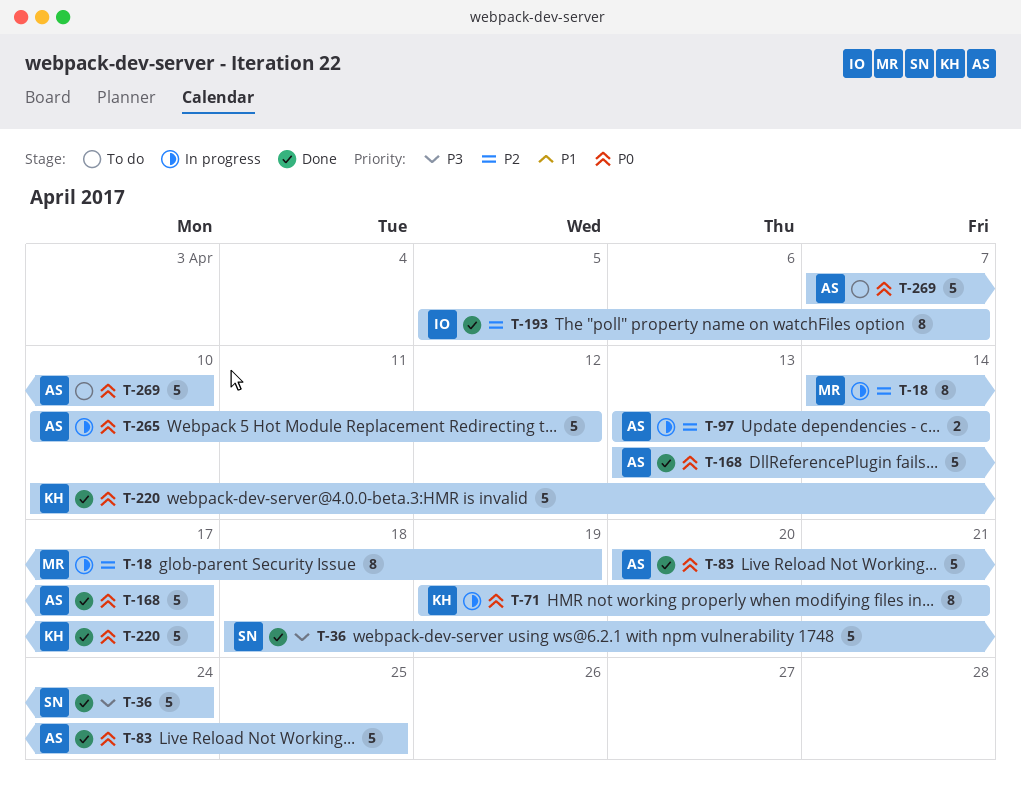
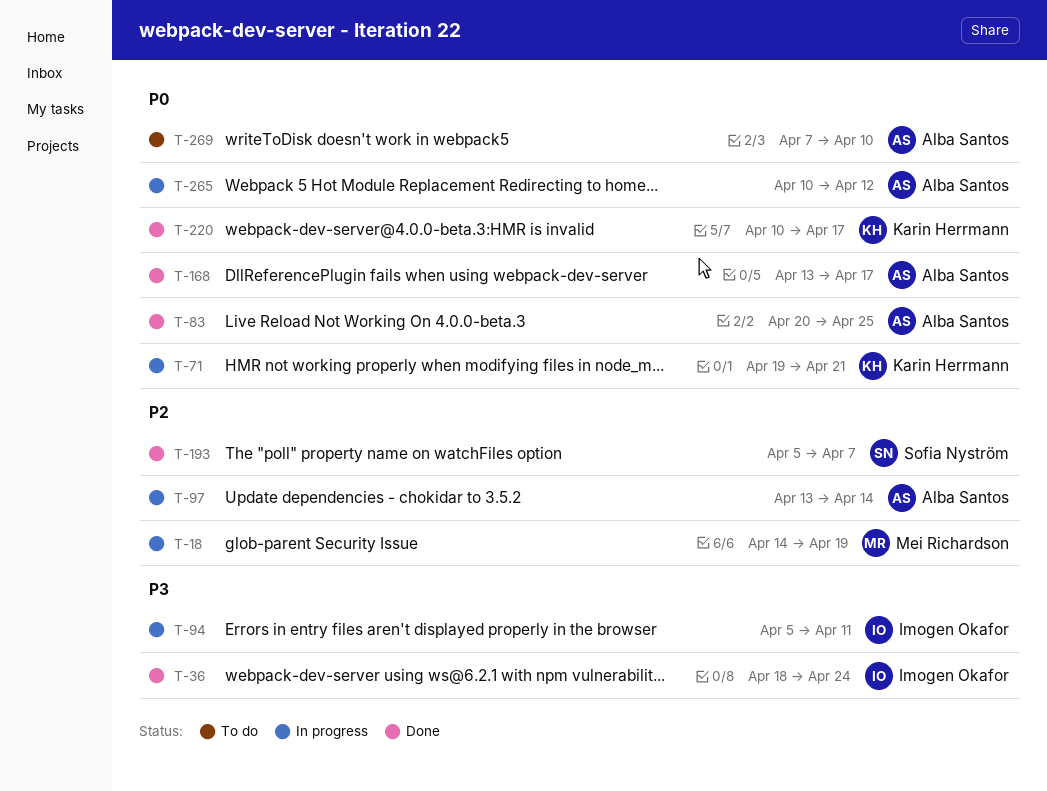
T-36, owner: Sofia Nyström -> Imogen Okafor
T-94: none -> present
T-193, owner: Imogen Okafor -> Sofia Nyström

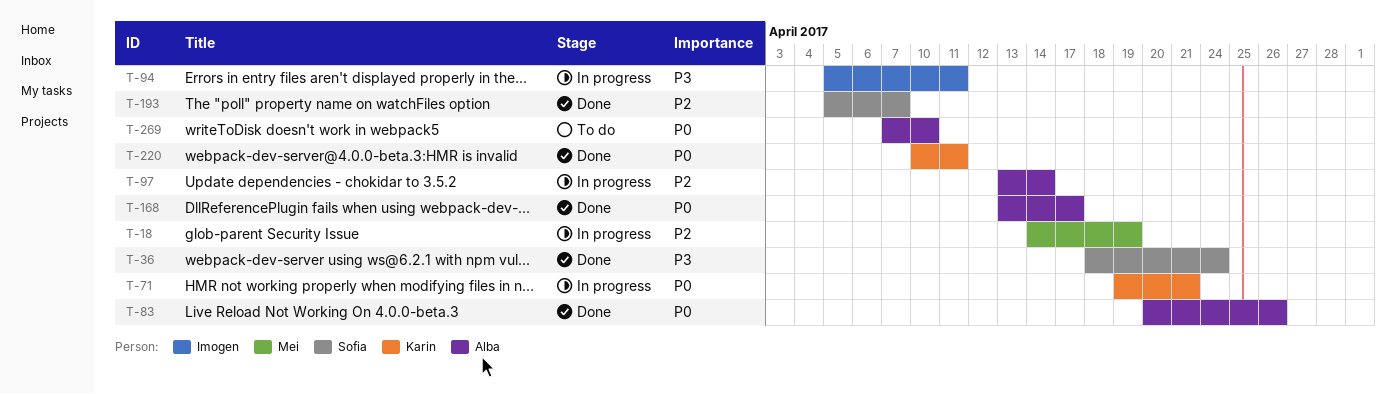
T-36, owner: Imogen Okafor -> Sofia Nyström
T-83, due: Apr 25 -> Apr 26
T-220, due: Apr 17 -> Apr 11
T-265: present -> none

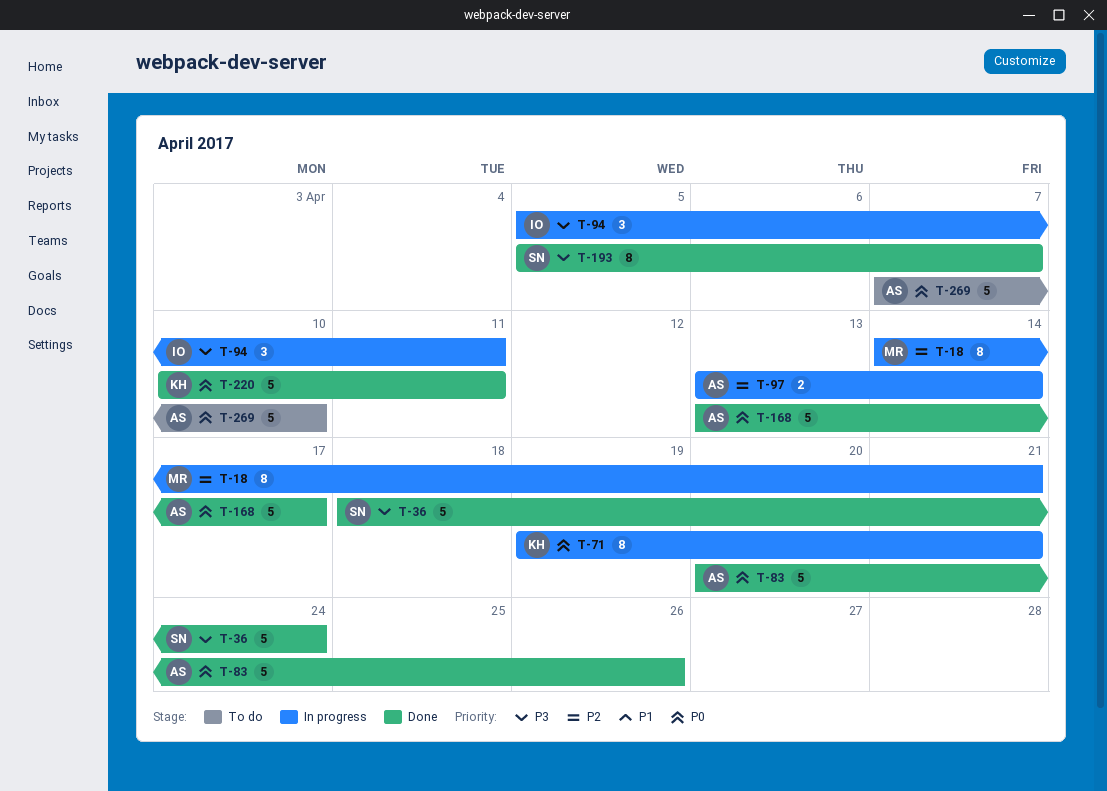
T-18, due: Apr 19 -> Apr 21
T-193, priority: P2 -> P3

